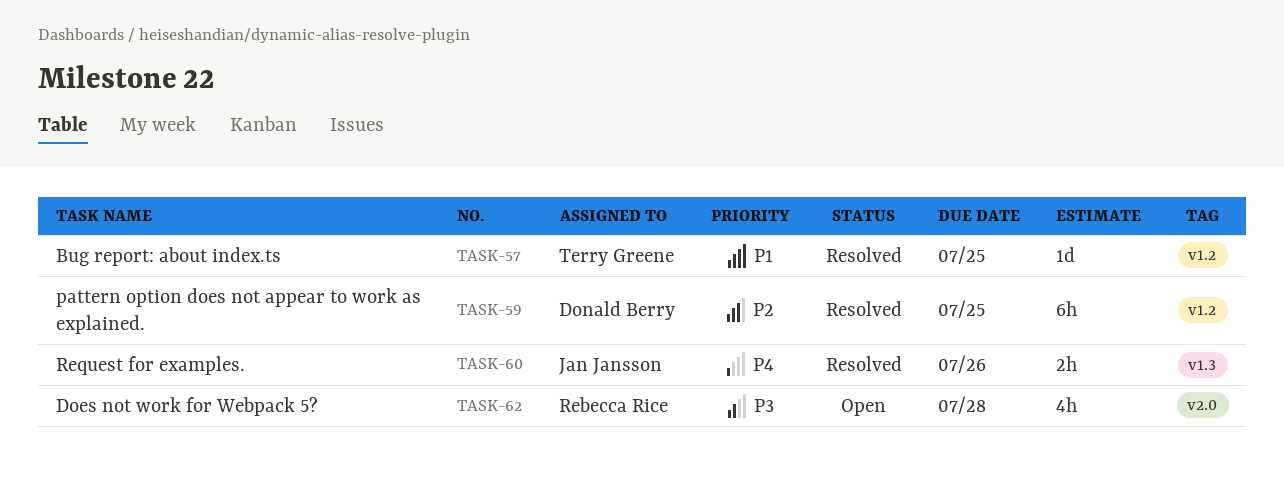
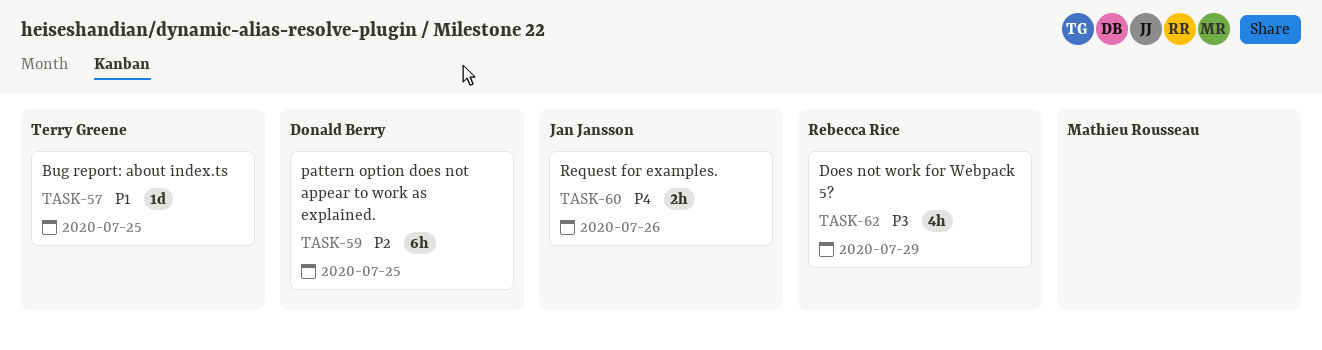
TASK-62, due: Jul 28 -> Jul 29

